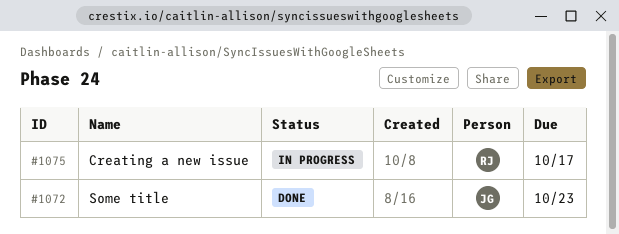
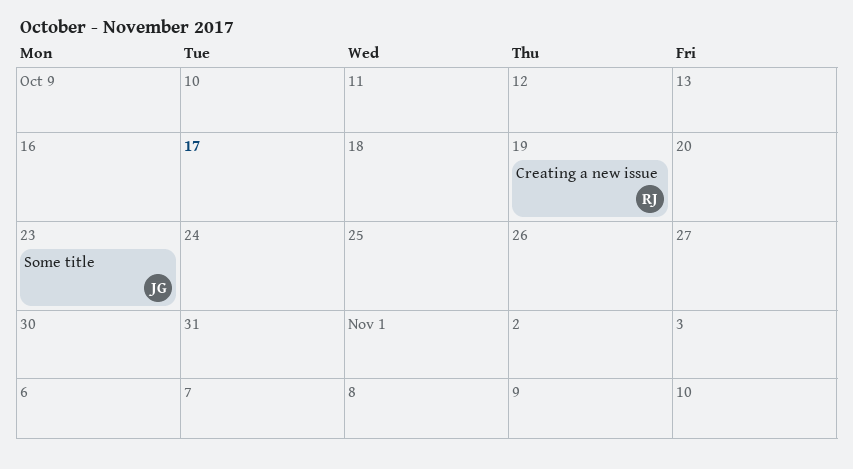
Creating a new issue, due: Oct 17 -> Oct 19

